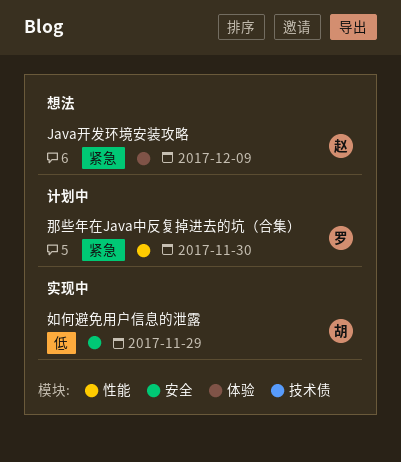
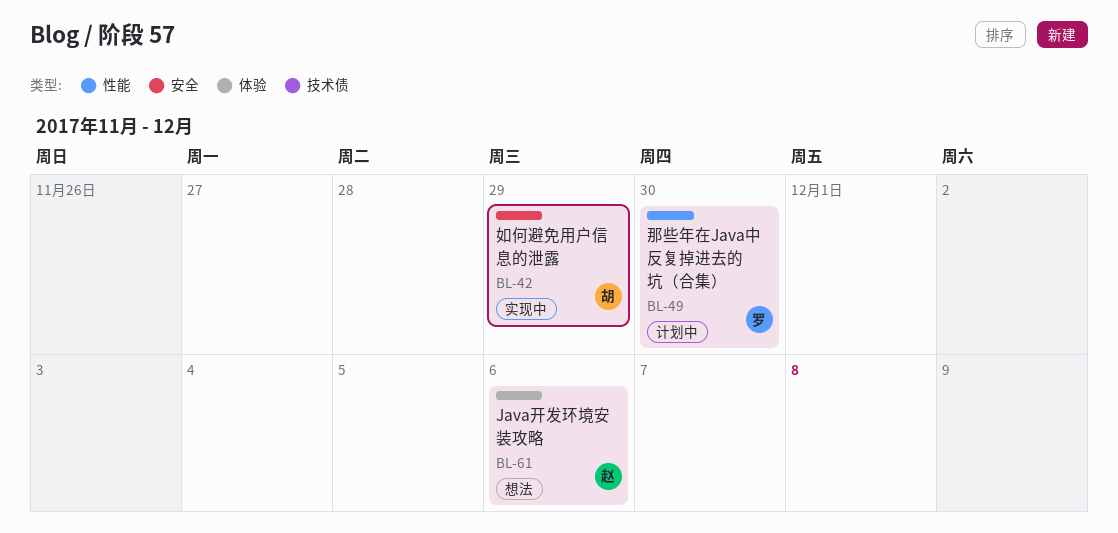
Java开发环境安装攻略, due: Dec 9 -> Dec 6

